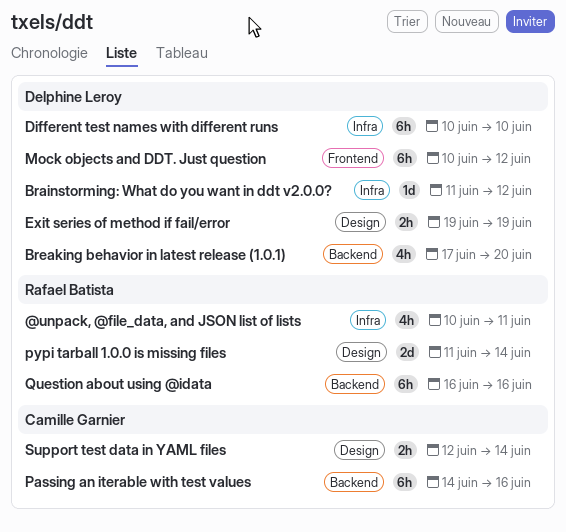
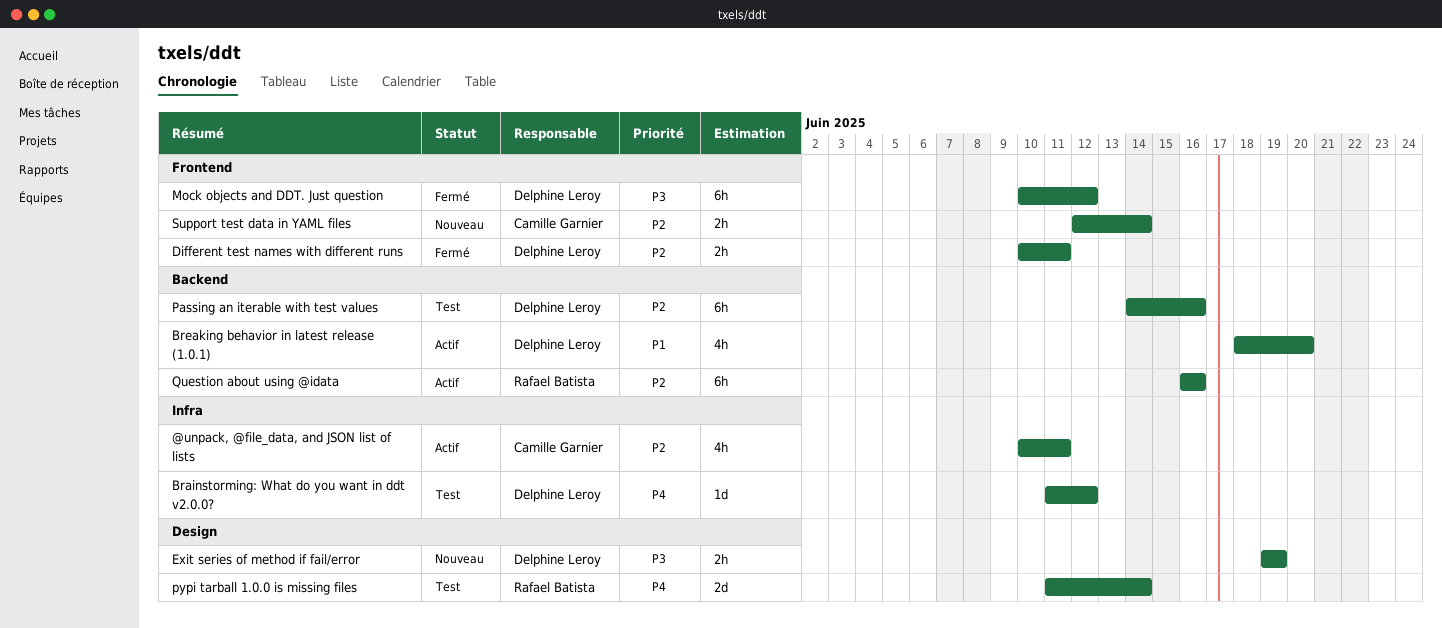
@unpack, @file_data, and JSON list of lists, owner: Rafael Batista -> Camille Garnier
Breaking behavior in latest release (1.0.1), start: Jun 17 -> Jun 18
Different test names with different runs, label: Infra -> Frontend
Different test names with different runs, estimate: 6h -> 2h
Different test names with different runs, due: Jun 10 -> Jun 11
Passing an iterable with test values, owner: Camille Garnier -> Delphine Leroy
Support test data in YAML files, label: Design -> Frontend

